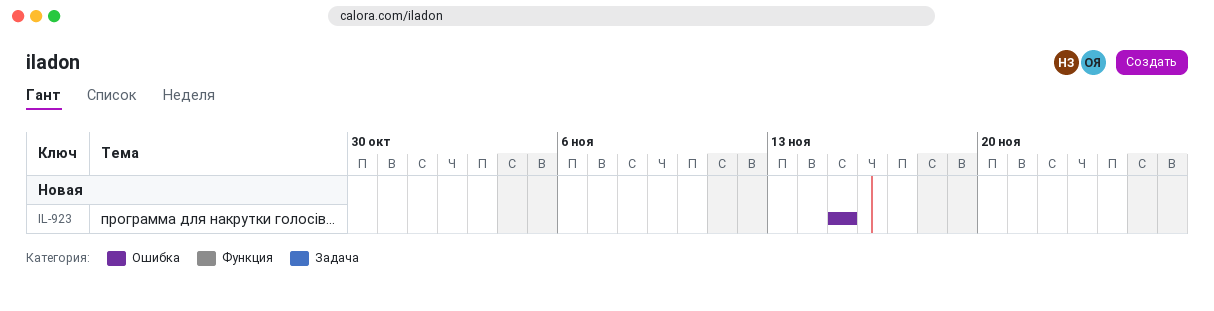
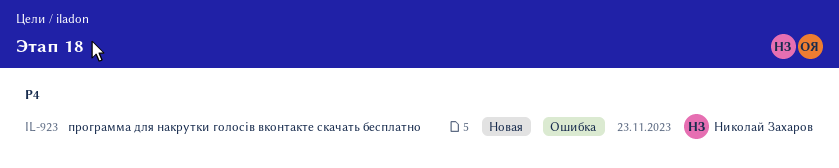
IL-923, due: Nov 15 -> Nov 23

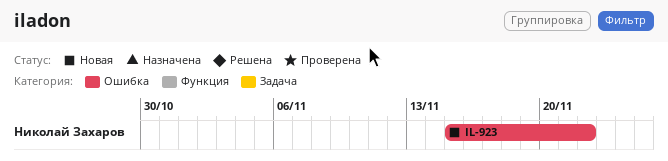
IL-923, due: Nov 23 -> Nov 22

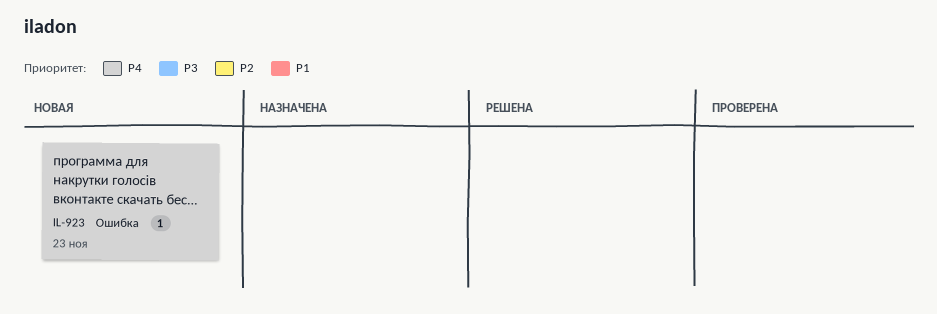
IL-923, due: Nov 22 -> Nov 23

